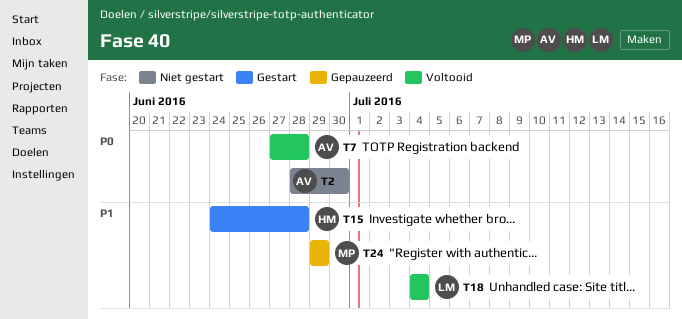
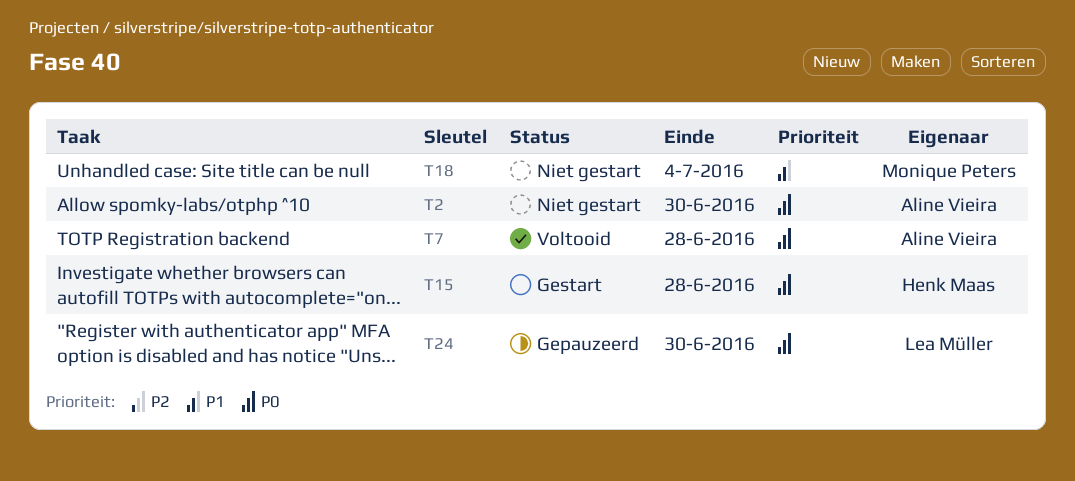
T15, priority: P1 -> P0
T18, status: Voltooid -> Niet gestart
T18, owner: Lea Müller -> Monique Peters
T24, owner: Monique Peters -> Lea Müller
T24, priority: P1 -> P0
T24, due: Jun 29 -> Jun 30

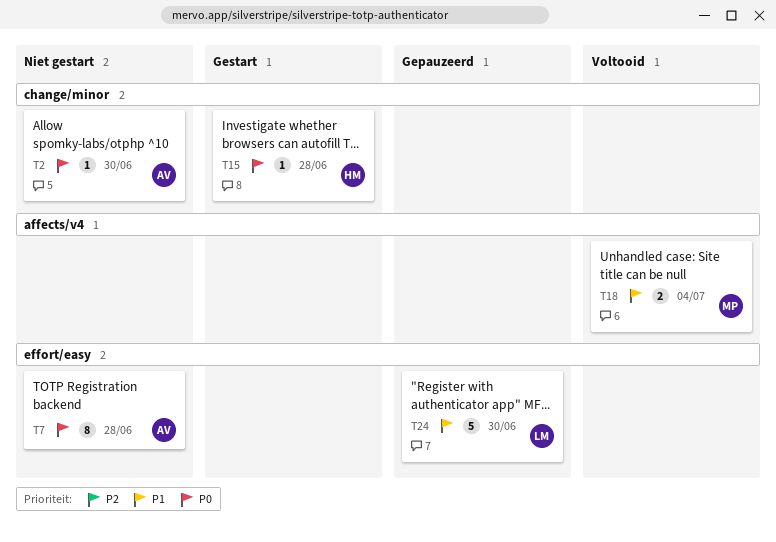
T7, status: Voltooid -> Niet gestart
T18, status: Niet gestart -> Voltooid
T24, priority: P0 -> P1

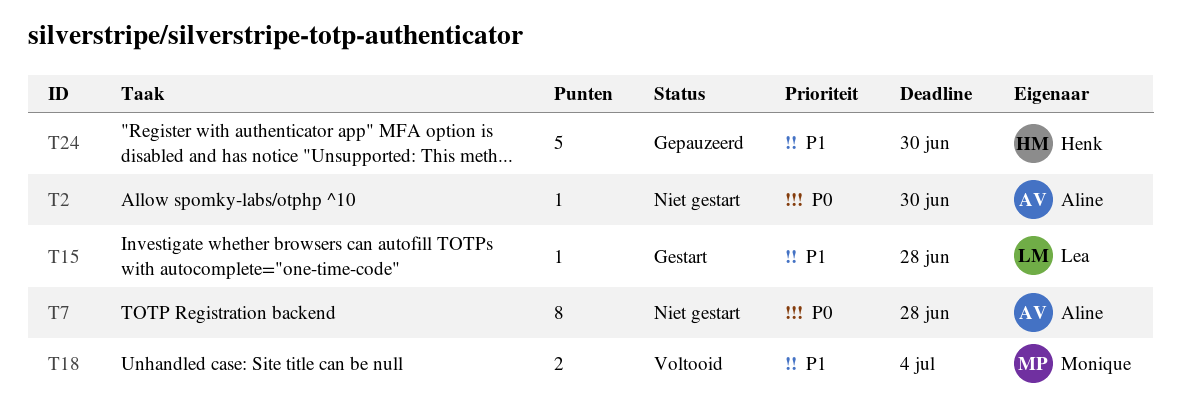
T15, owner: Henk -> Lea
T15, priority: P0 -> P1
T24, owner: Lea -> Henk

